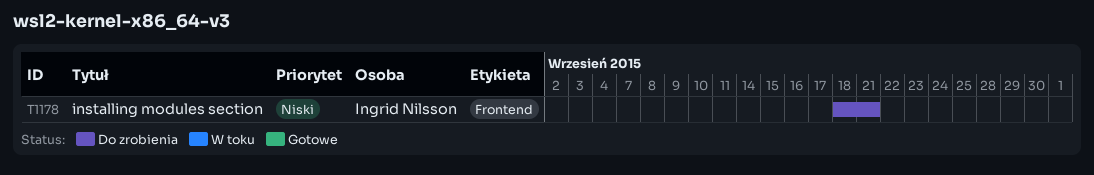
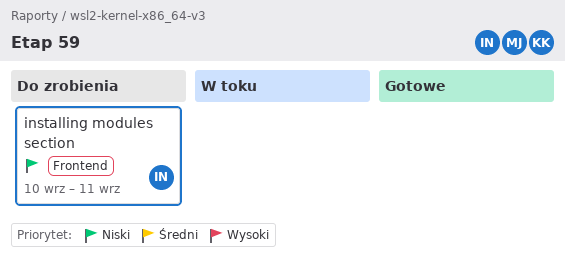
installing modules section, start: Sep 18 -> Sep 10
installing modules section, due: Sep 21 -> Sep 11

